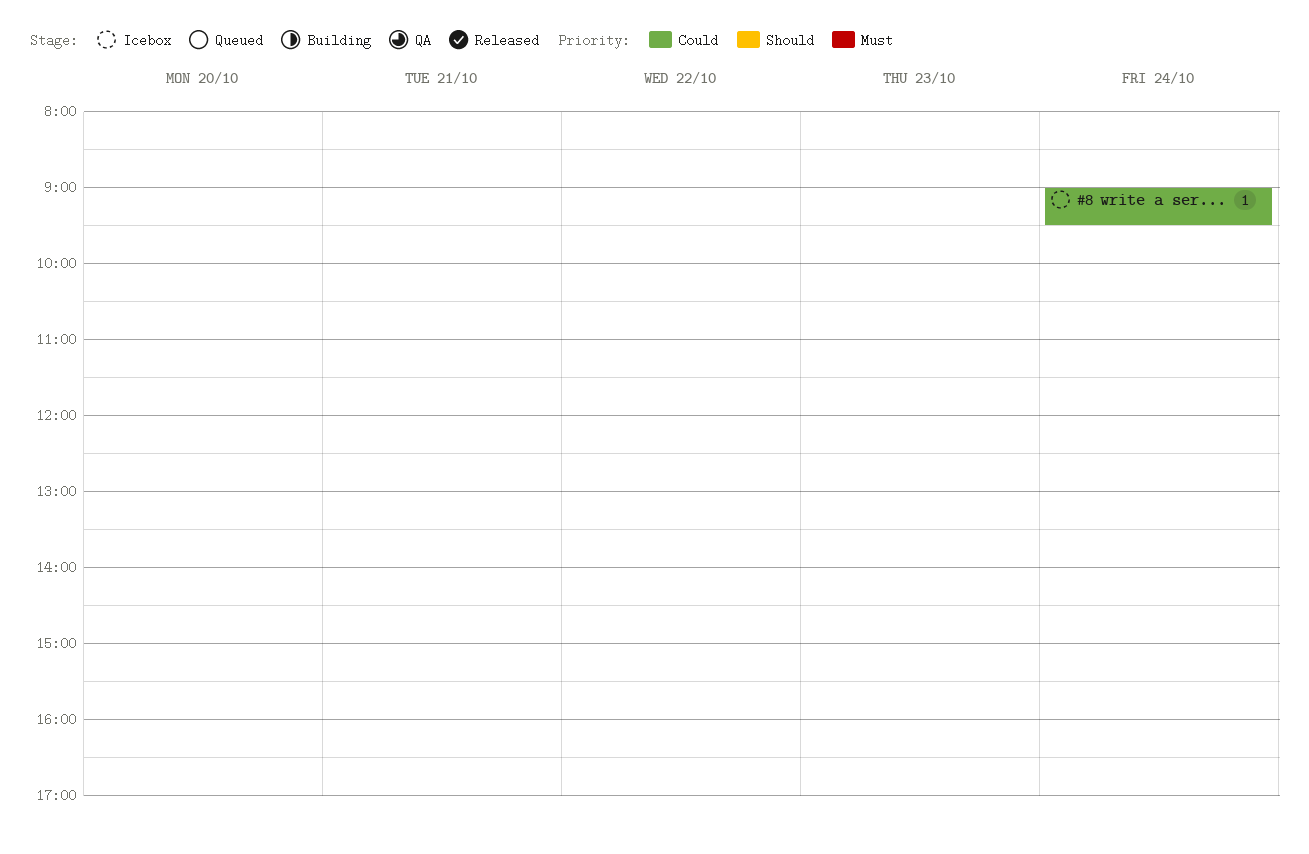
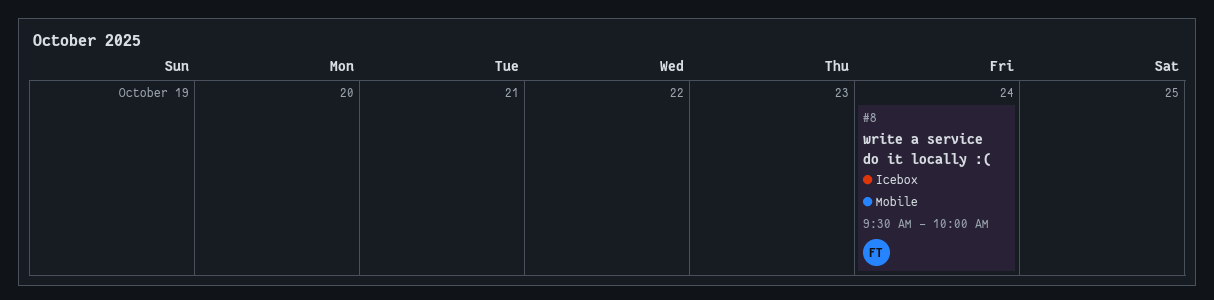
#8, begins: 09:00 -> 09:30
#8, ends: 09:30 -> 10:00

